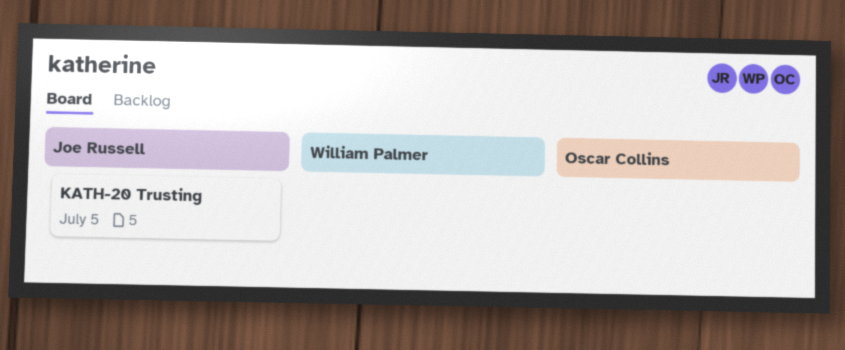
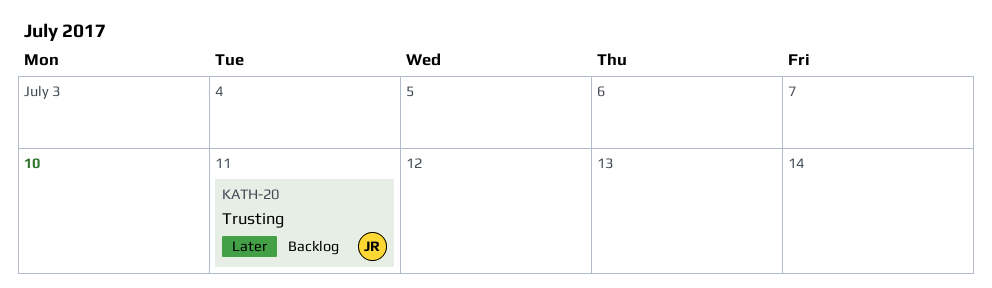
KATH-20, due: Jul 5 -> Jul 11

